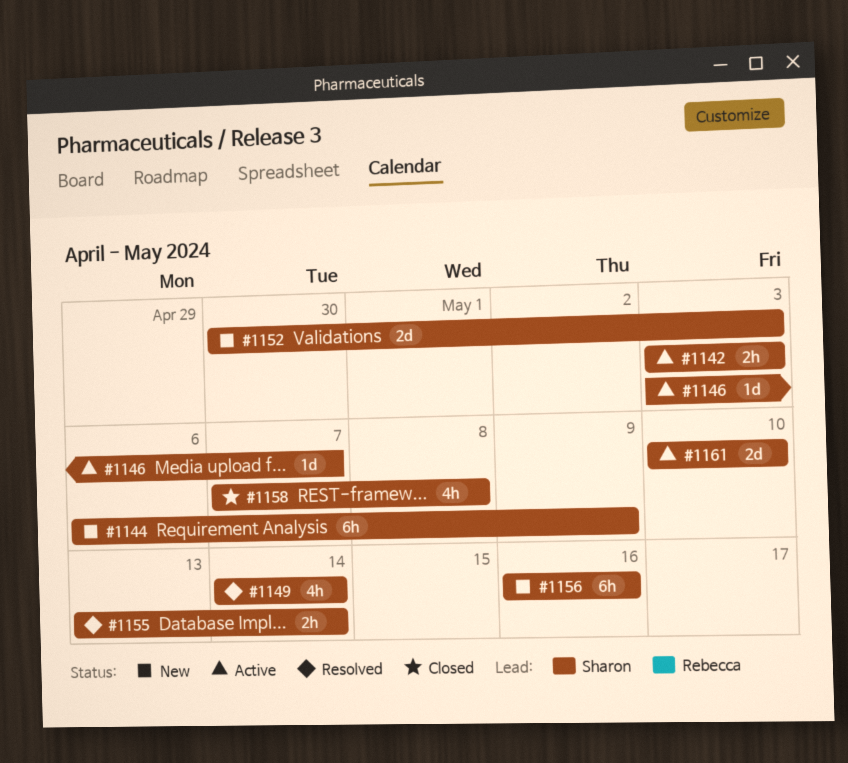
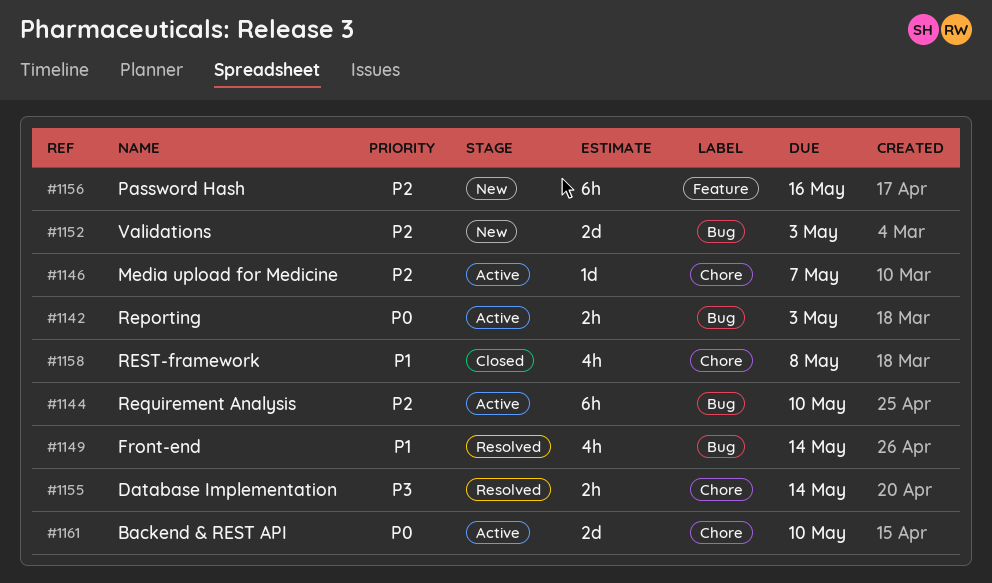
#1144, status: New -> Active
#1144, due: May 9 -> May 10

